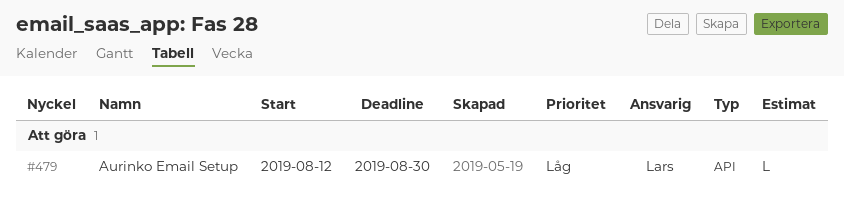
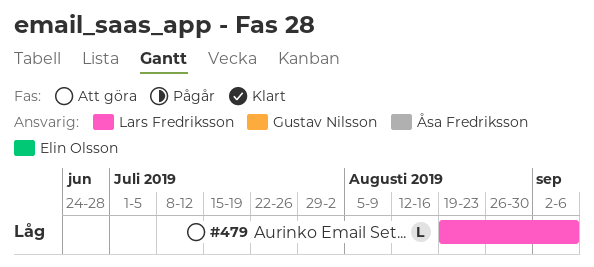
#479, start: Aug 12 -> Aug 19
#479, due: Aug 30 -> Sep 6

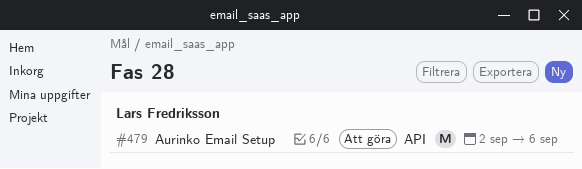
#479, estimate: L -> M
#479, start: Aug 19 -> Sep 2

